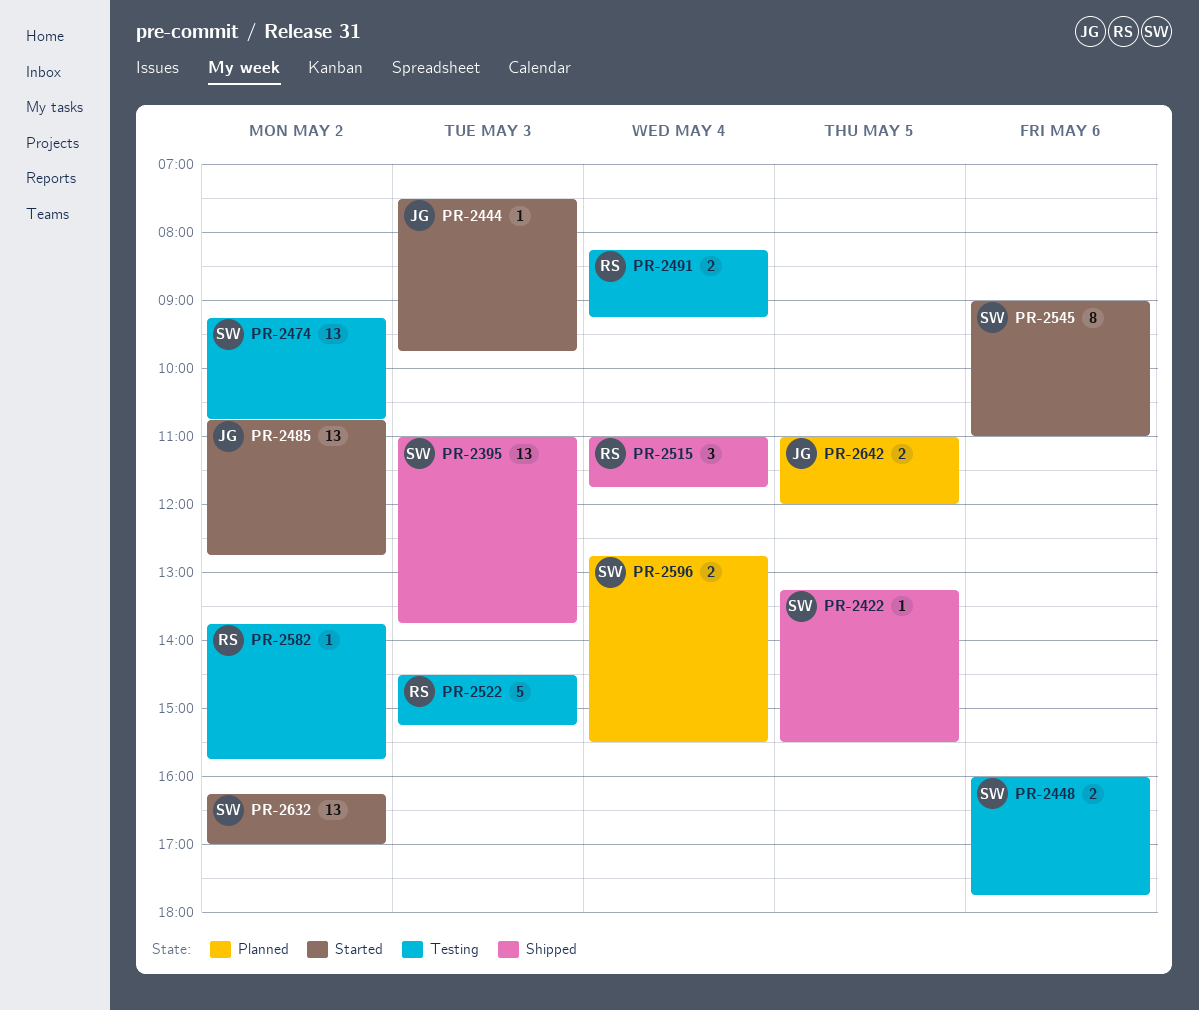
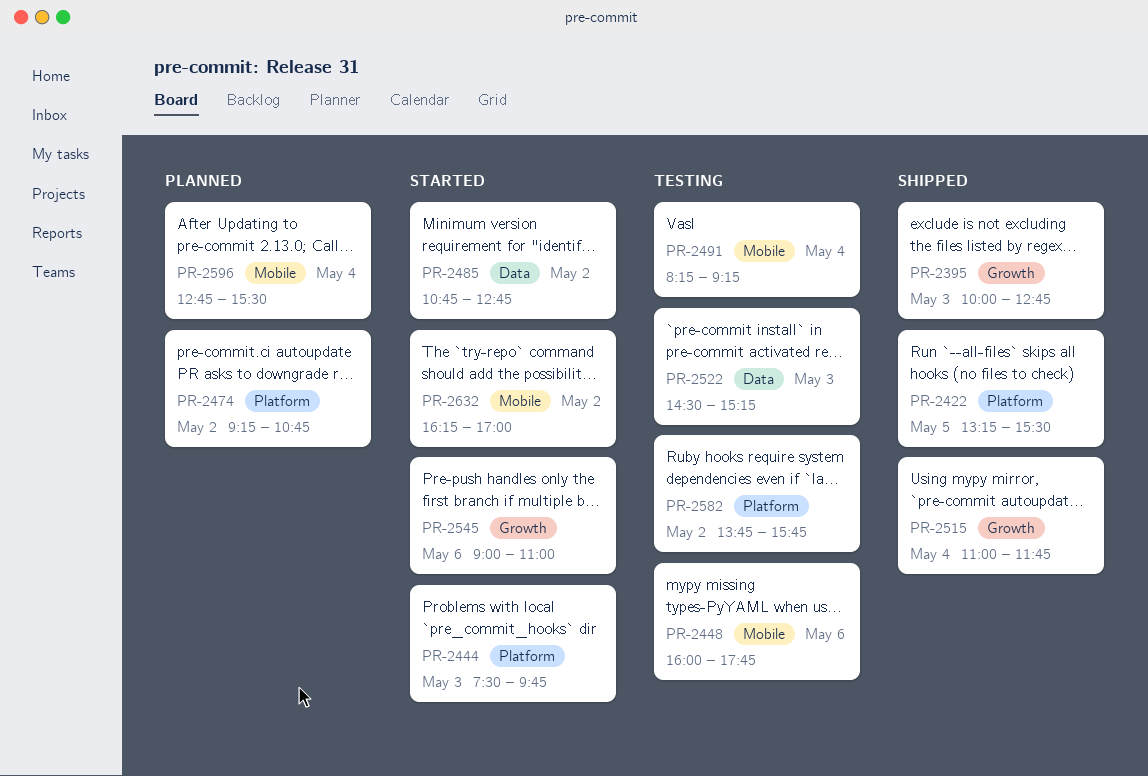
PR-2395, begins: 11:00 -> 10:00
PR-2395, ends: 13:45 -> 12:45
PR-2474, status: Testing -> Planned
PR-2642: present -> none

